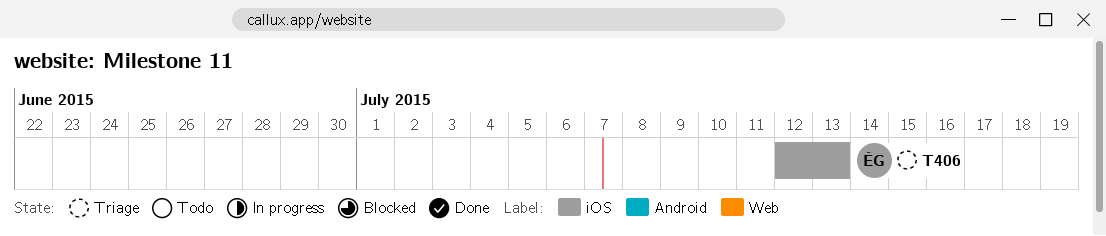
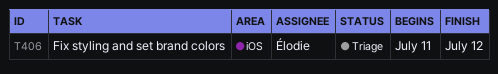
T406, start: Jul 12 -> Jul 11
T406, due: Jul 13 -> Jul 12

